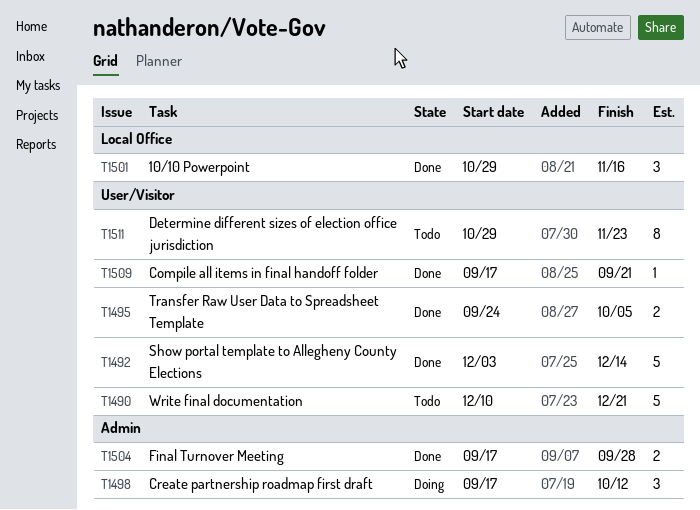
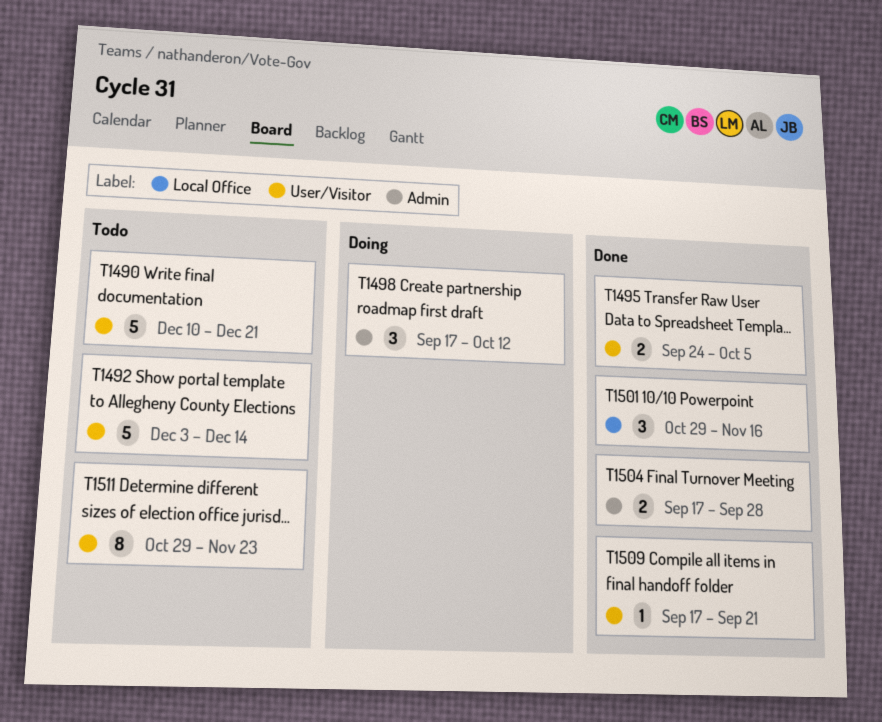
T1492, status: Done -> Todo

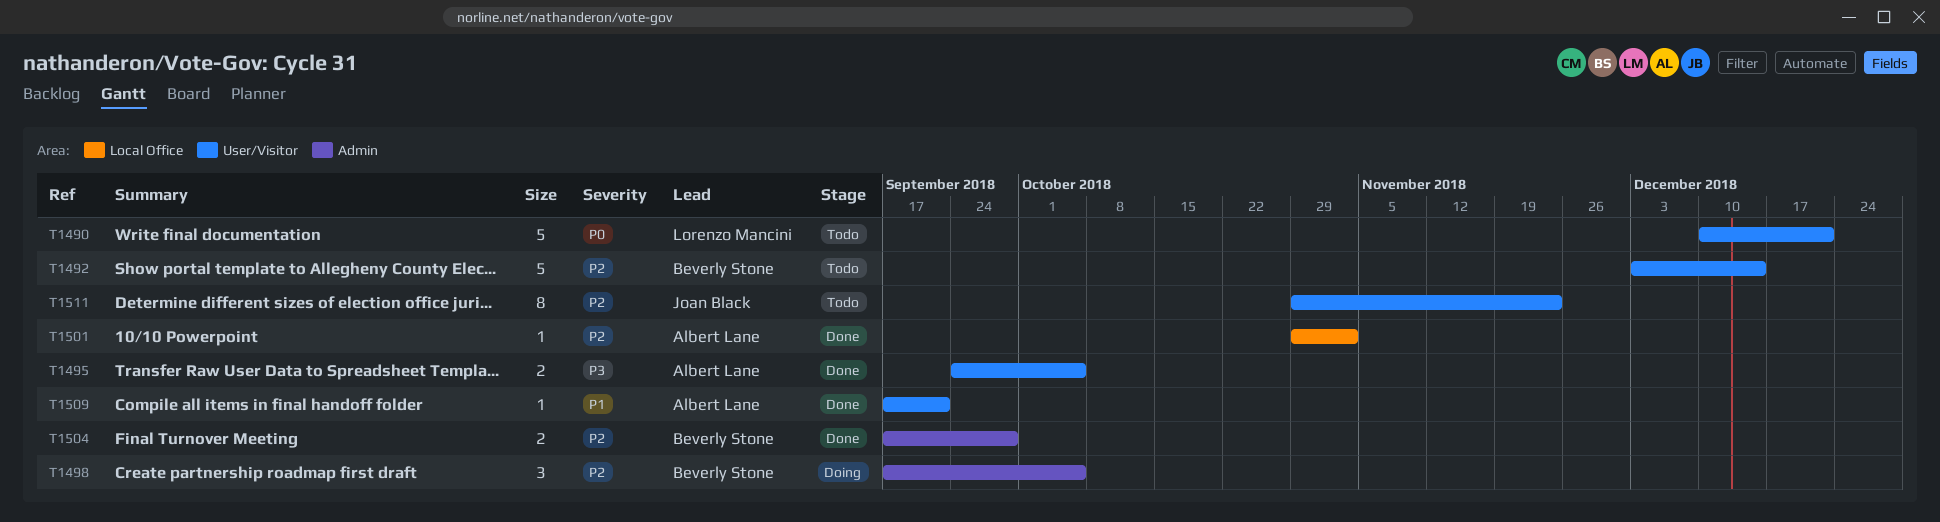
T1498, due: Oct 12 -> Oct 5
T1501, estimate: 3 -> 1
T1501, due: Nov 16 -> Nov 2

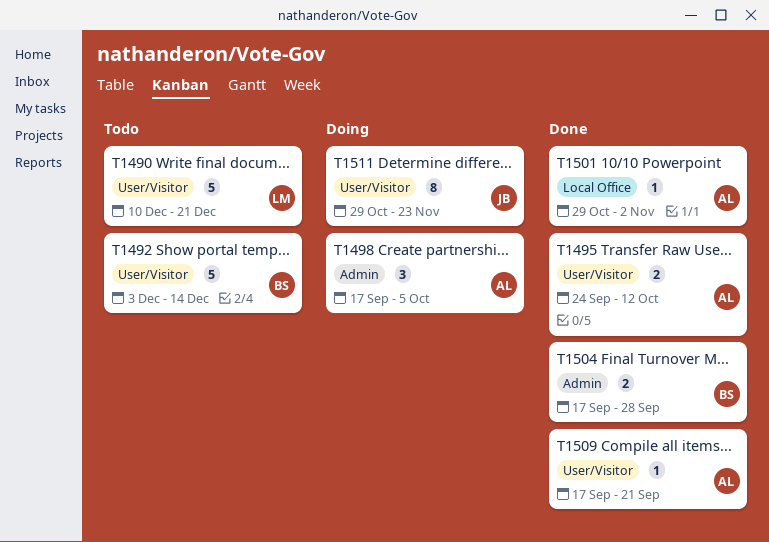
T1495, due: Oct 5 -> Oct 12
T1498, owner: Beverly Stone -> Albert Lane
T1511, status: Todo -> Doing

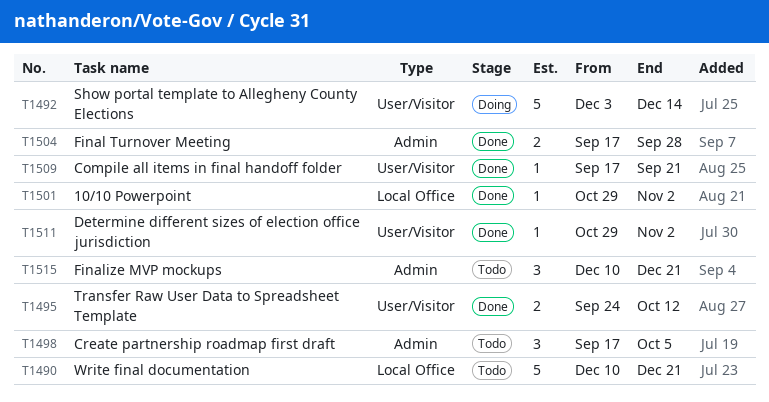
T1490, label: User/Visitor -> Local Office
T1492, status: Todo -> Doing
T1498, status: Doing -> Todo
T1511, status: Doing -> Done
T1511, estimate: 8 -> 1
T1511, due: Nov 23 -> Nov 2
T1515: none -> present

